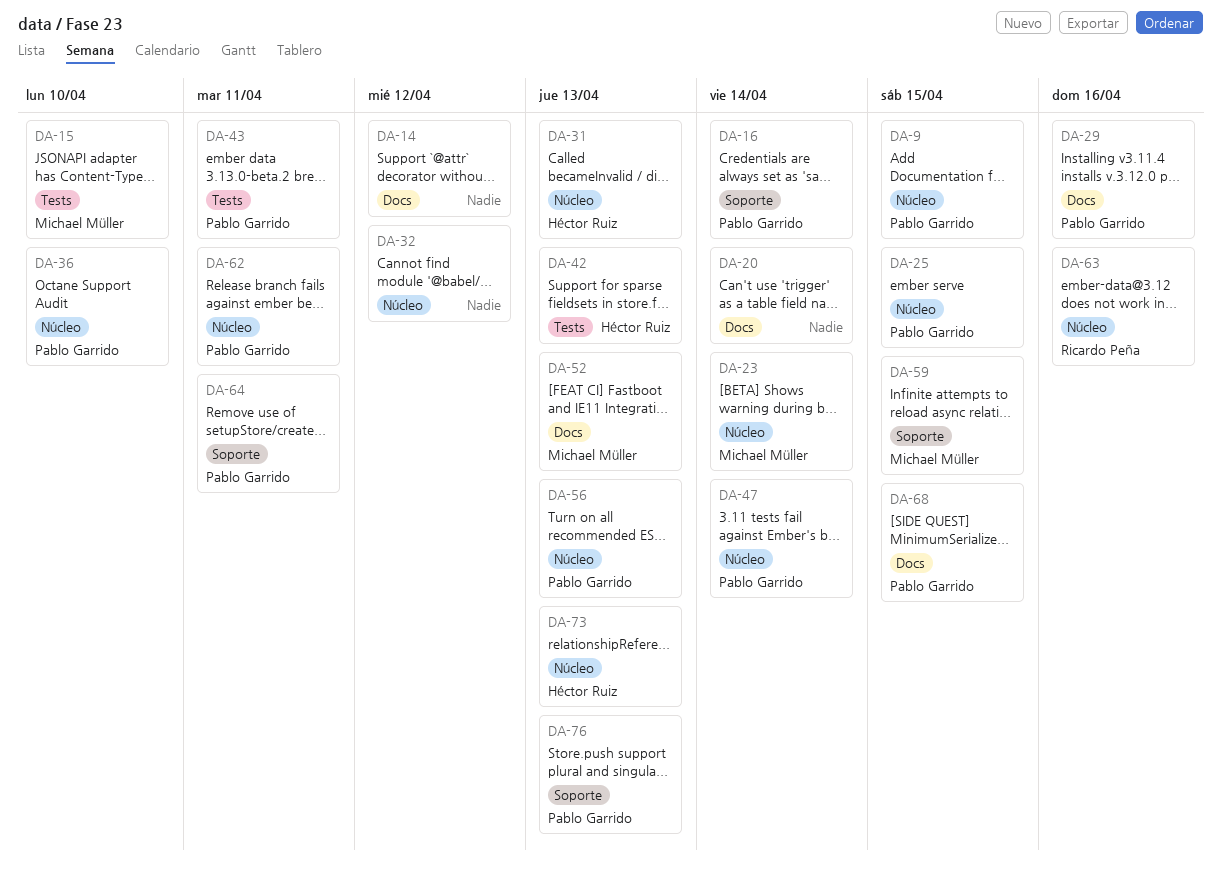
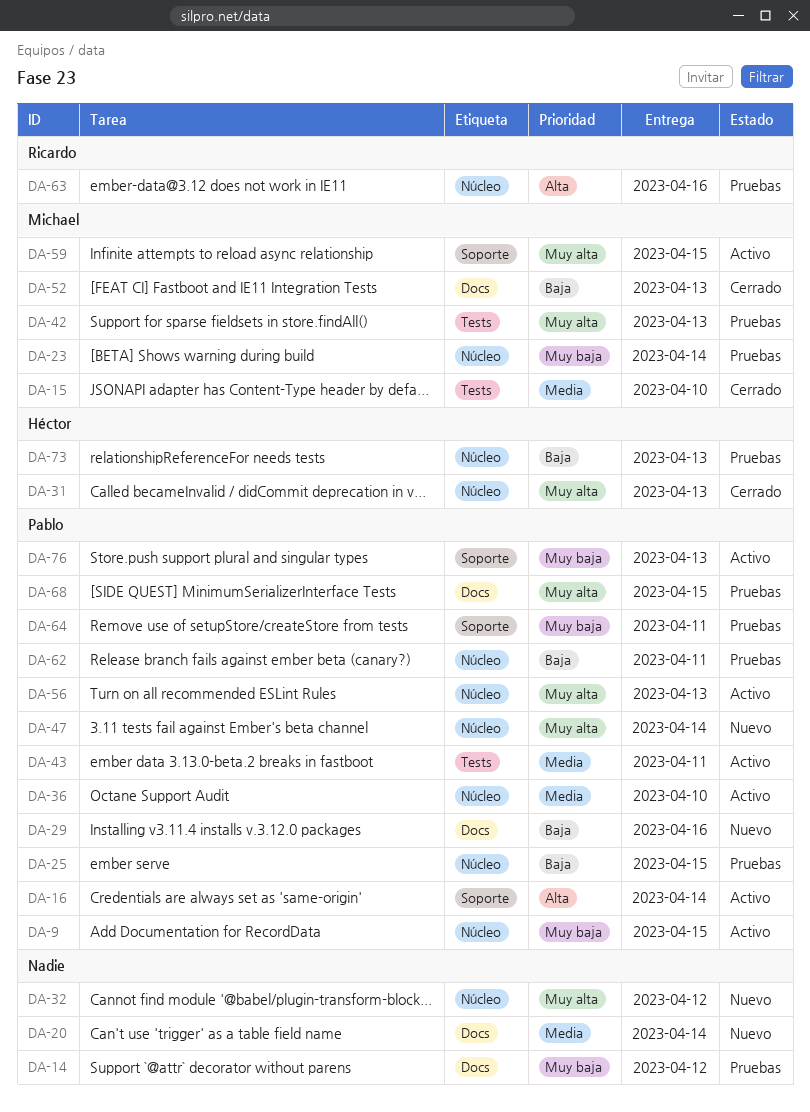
DA-42, owner: Héctor Ruiz -> Michael Müller

